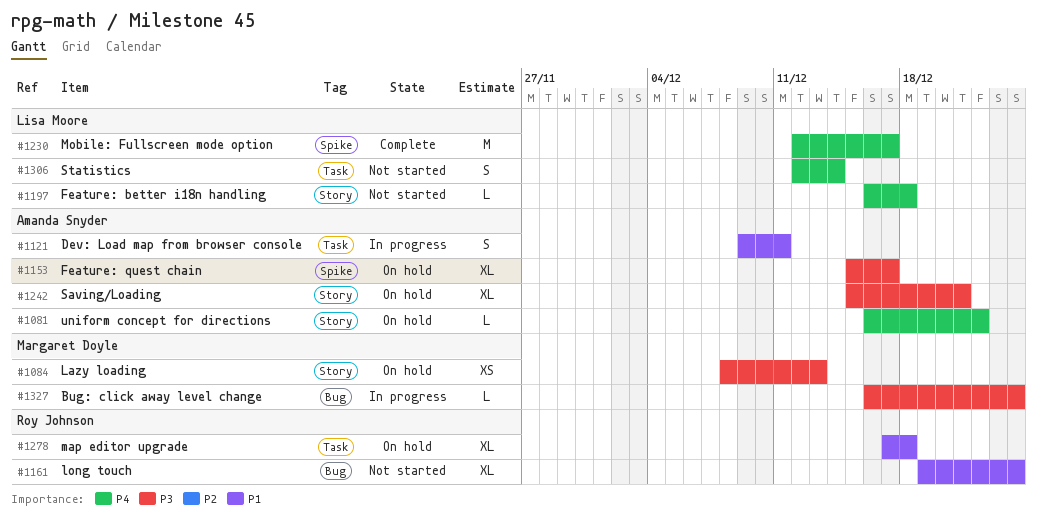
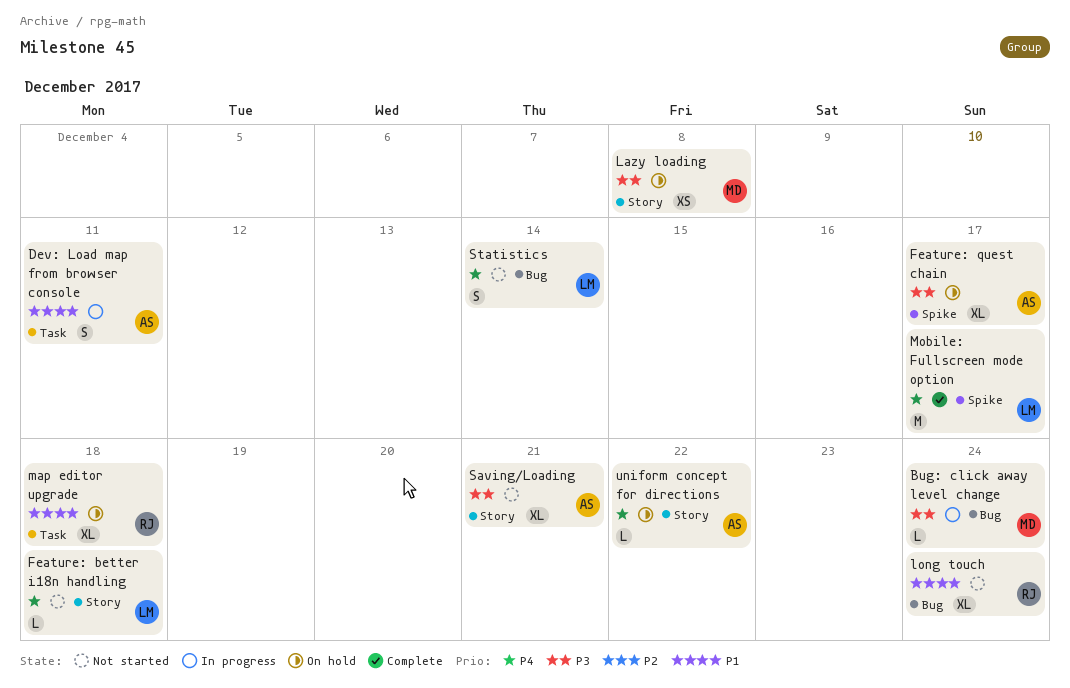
Lazy loading, due: Dec 13 -> Dec 8
Saving/Loading, status: On hold -> Not started
Statistics, label: Task -> Bug

